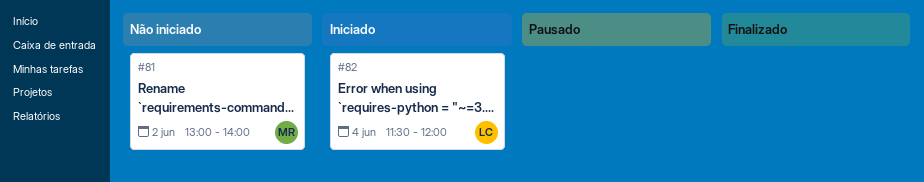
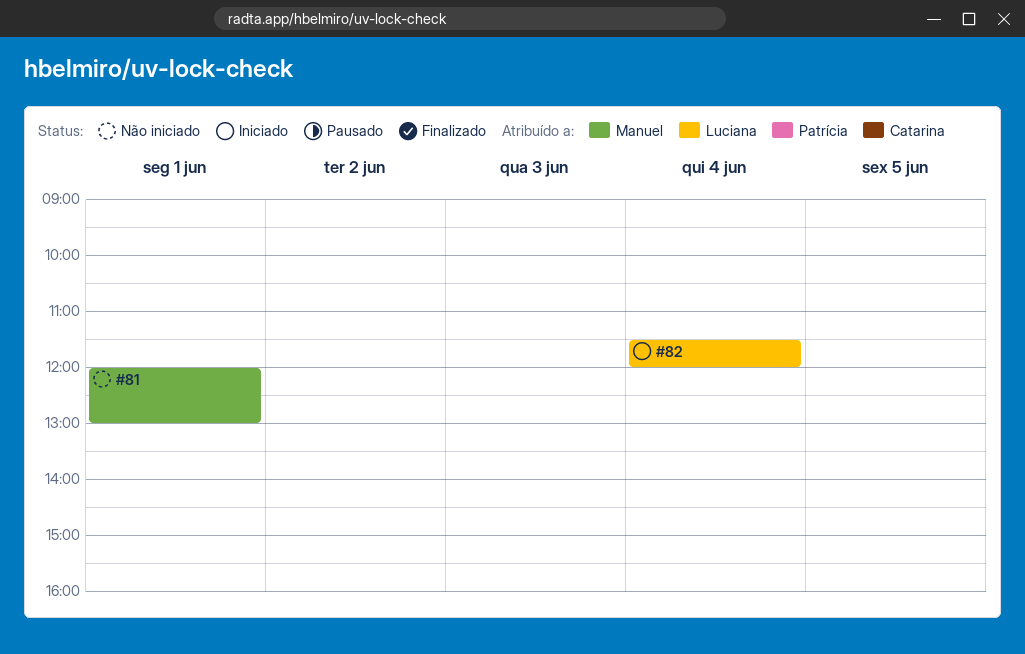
#81, day: Jun 2 -> Jun 1
#81, begins: 13:00 -> 12:00
#81, ends: 14:00 -> 13:00

